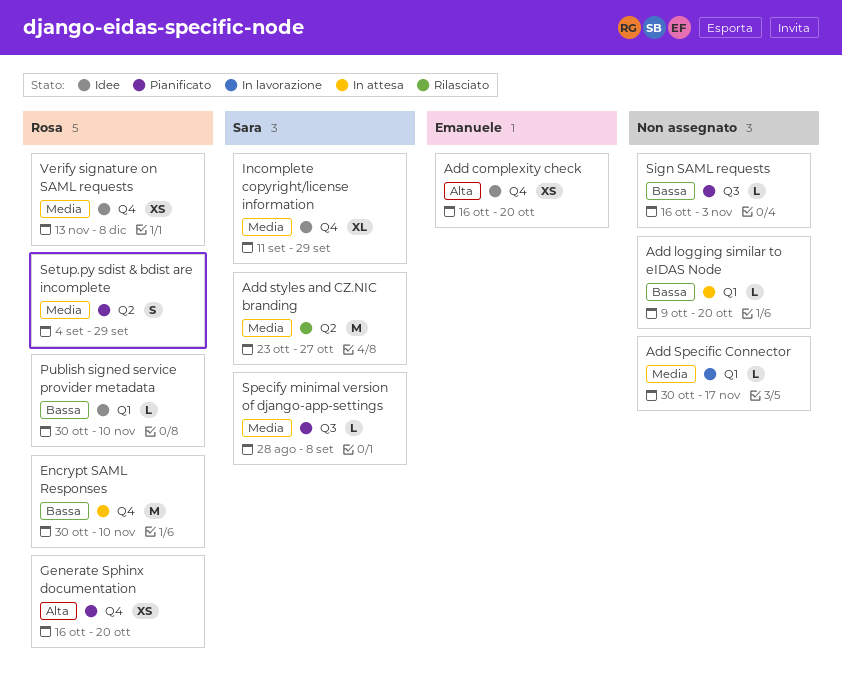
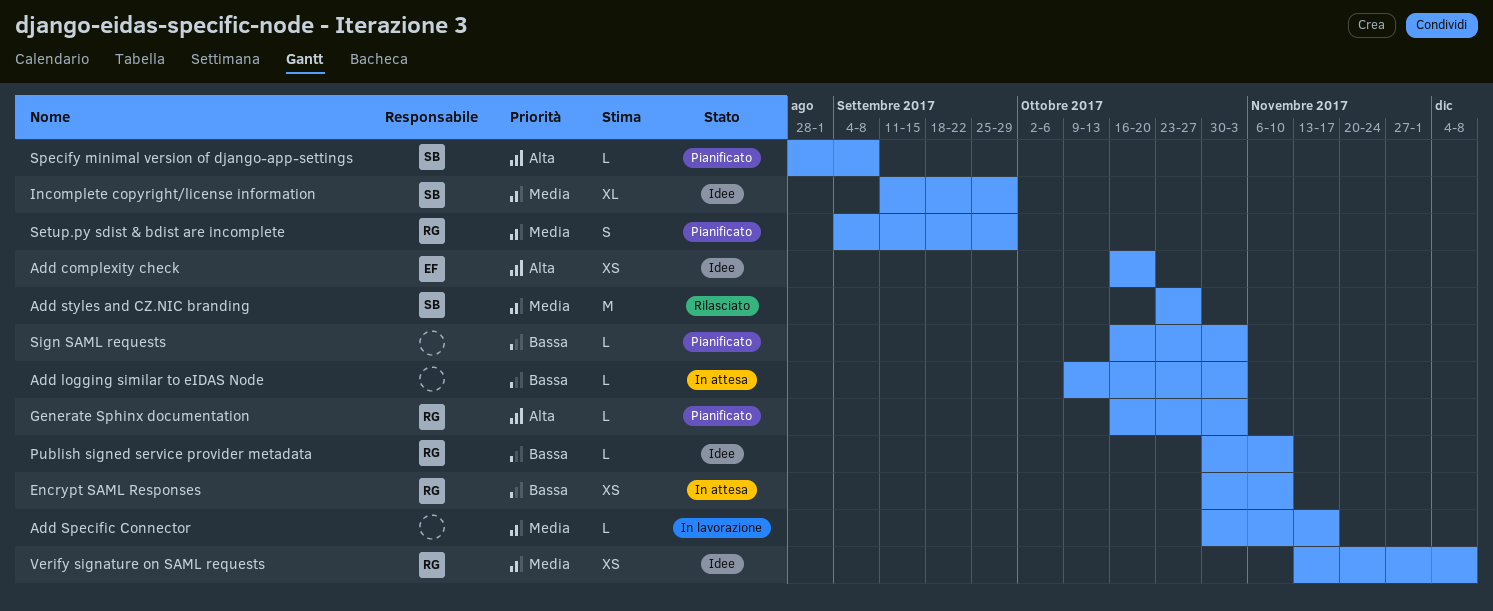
Add logging similar to eIDAS Node, due: Oct 20 -> Nov 3
Encrypt SAML Responses, estimate: M -> XS
Generate Sphinx documentation, estimate: XS -> L
Generate Sphinx documentation, due: Oct 20 -> Nov 3
Specify minimal version of django-app-settings, priority: Media -> Alta

